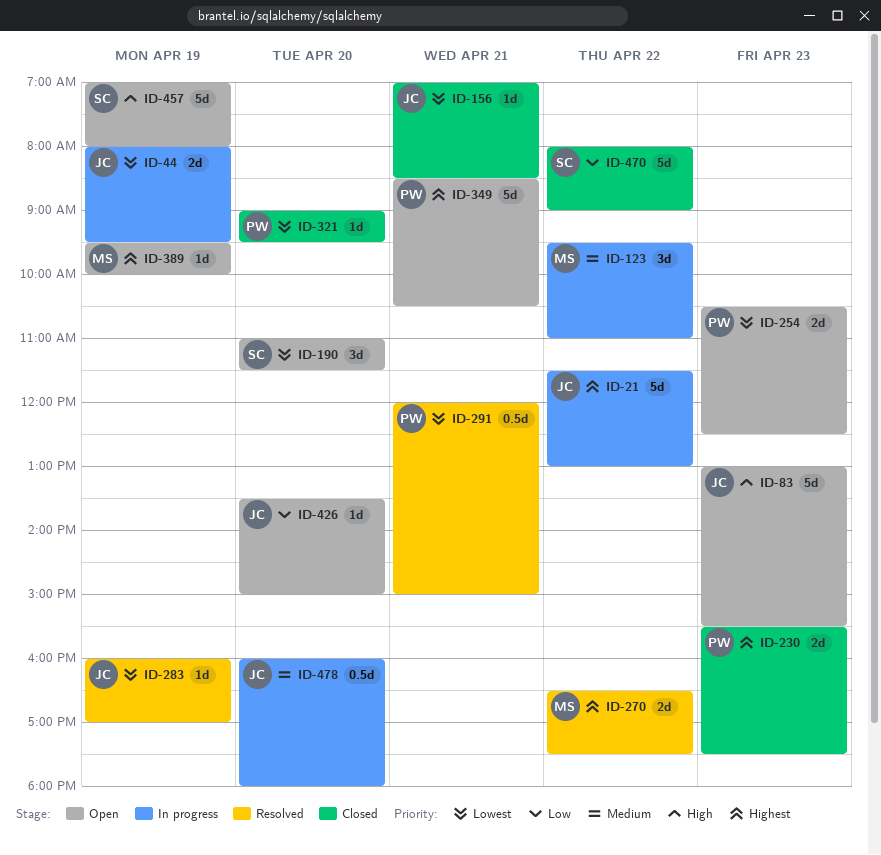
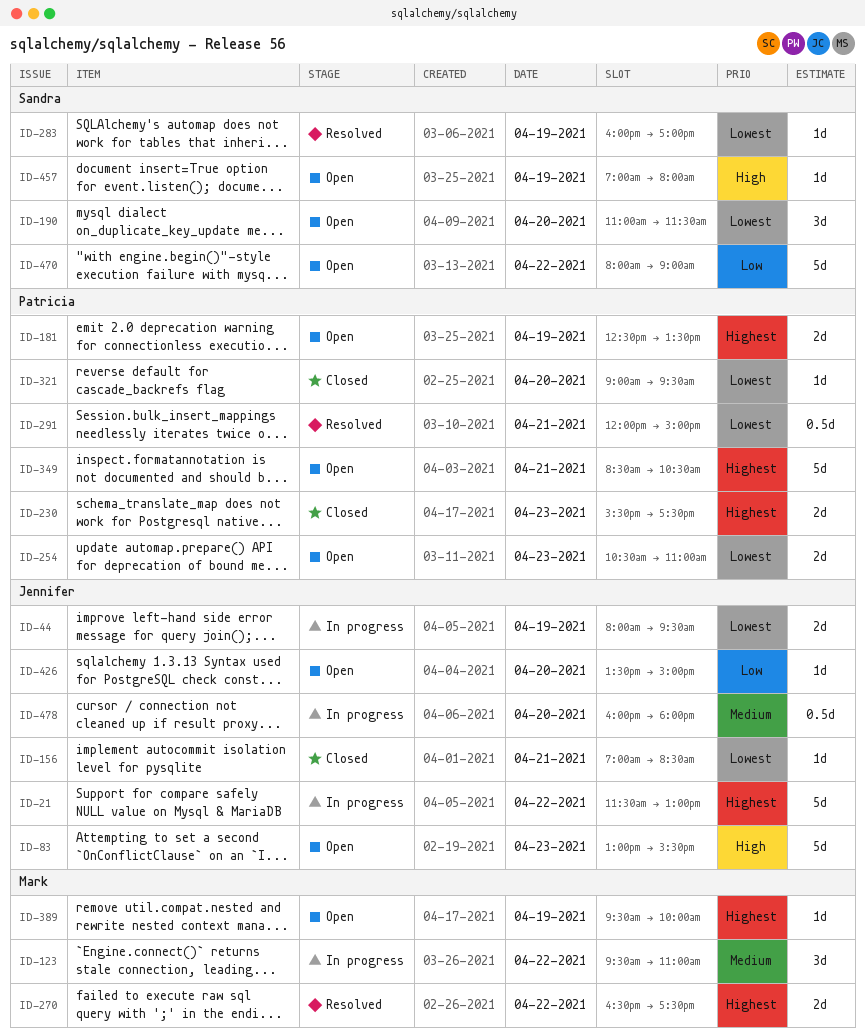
ID-181: none -> present
ID-254, ends: 12:30 -> 11:00
ID-283, owner: Jennifer -> Sandra
ID-457, estimate: 5d -> 1d
ID-470, status: Closed -> Open

